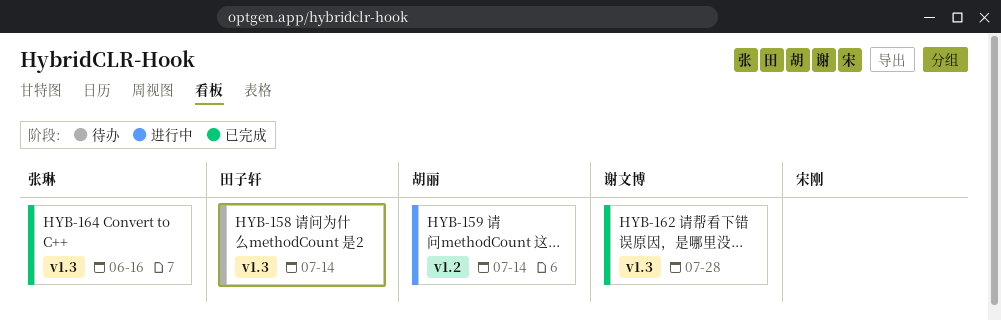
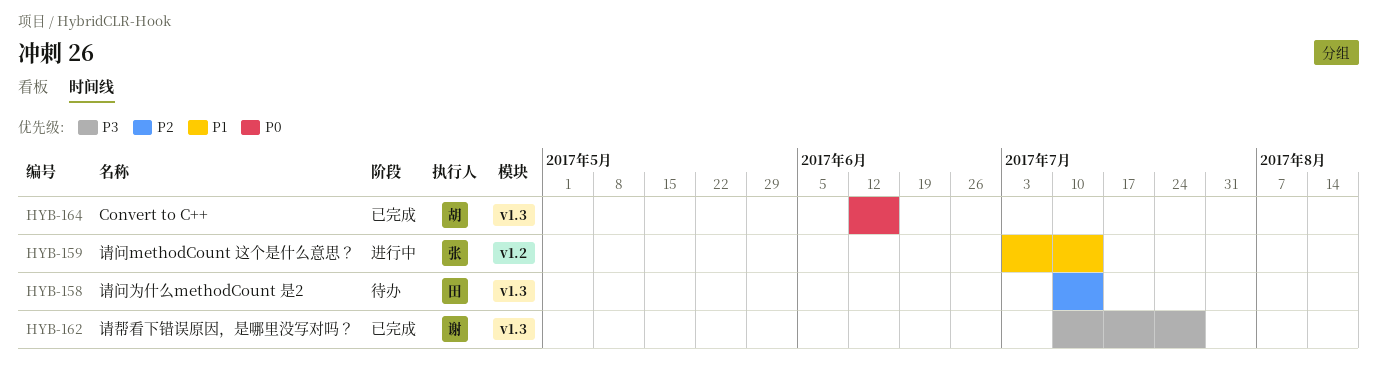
HYB-159, owner: 胡丽 -> 张琳
HYB-164, owner: 张琳 -> 胡丽

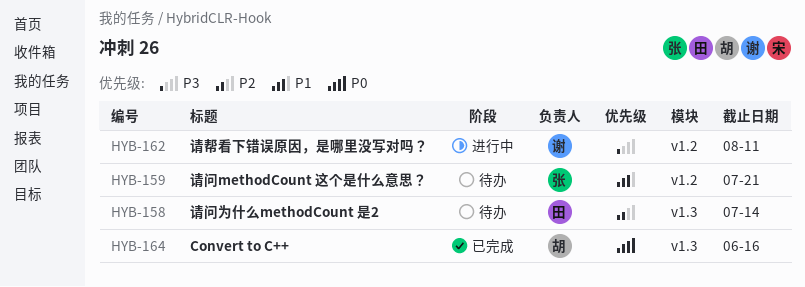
HYB-159, status: 进行中 -> 待办
HYB-159, due: Jul 14 -> Jul 21
HYB-162, status: 已完成 -> 进行中
HYB-162, label: v1.3 -> v1.2
HYB-162, due: Jul 28 -> Aug 11

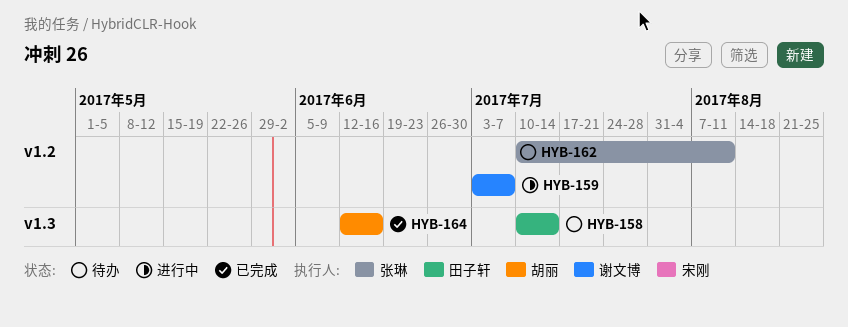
HYB-159, status: 待办 -> 进行中
HYB-159, owner: 张琳 -> 谢文博
HYB-159, due: Jul 21 -> Jul 7
HYB-162, status: 进行中 -> 待办
HYB-162, owner: 谢文博 -> 张琳

